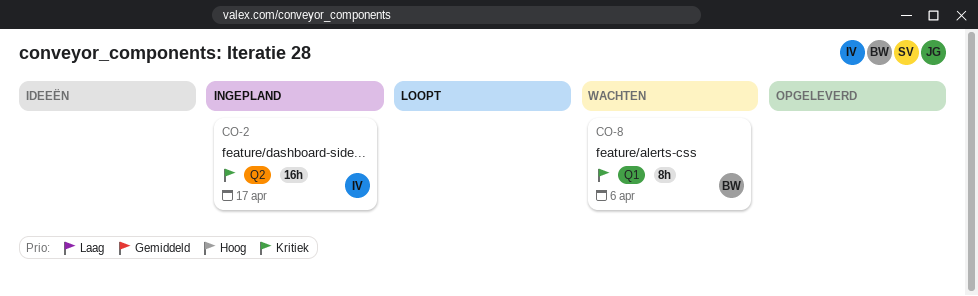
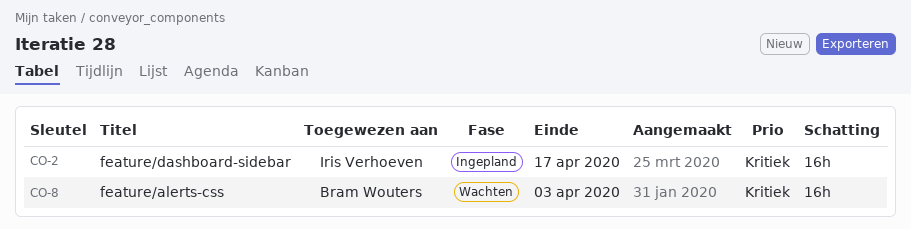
CO-8, estimate: 8h -> 16h
CO-8, due: Apr 6 -> Apr 3

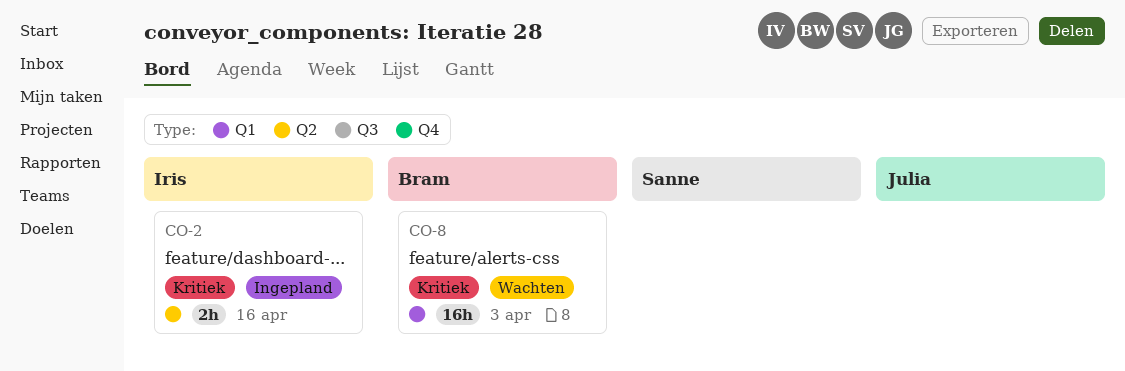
CO-2, estimate: 16h -> 2h
CO-2, due: Apr 17 -> Apr 16

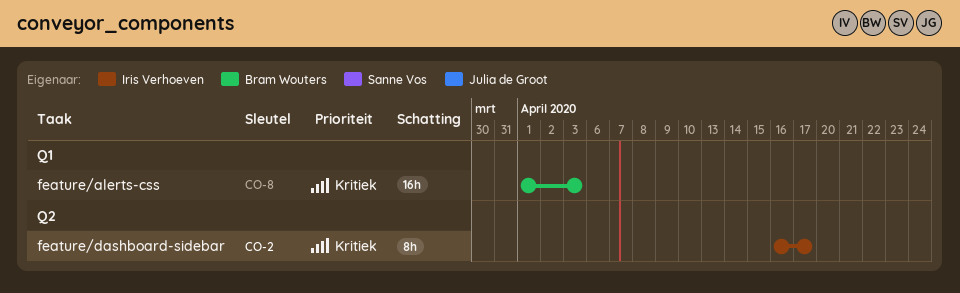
CO-2, estimate: 2h -> 8h
CO-2, due: Apr 16 -> Apr 17

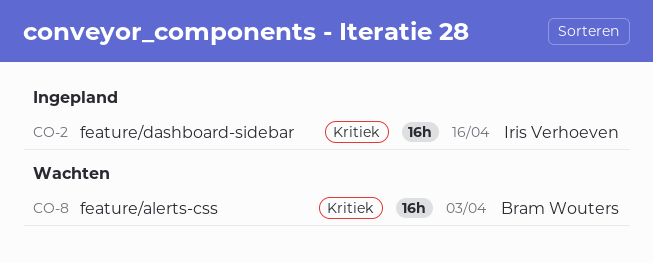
CO-2, estimate: 8h -> 16h
CO-2, due: Apr 17 -> Apr 16

